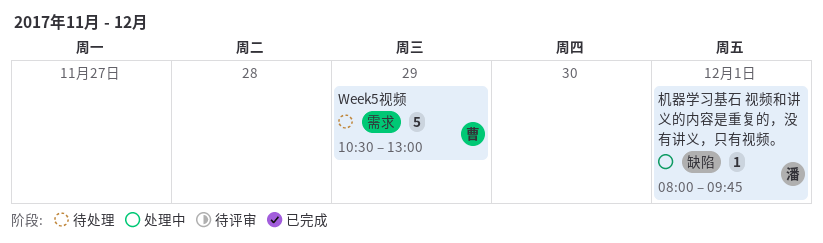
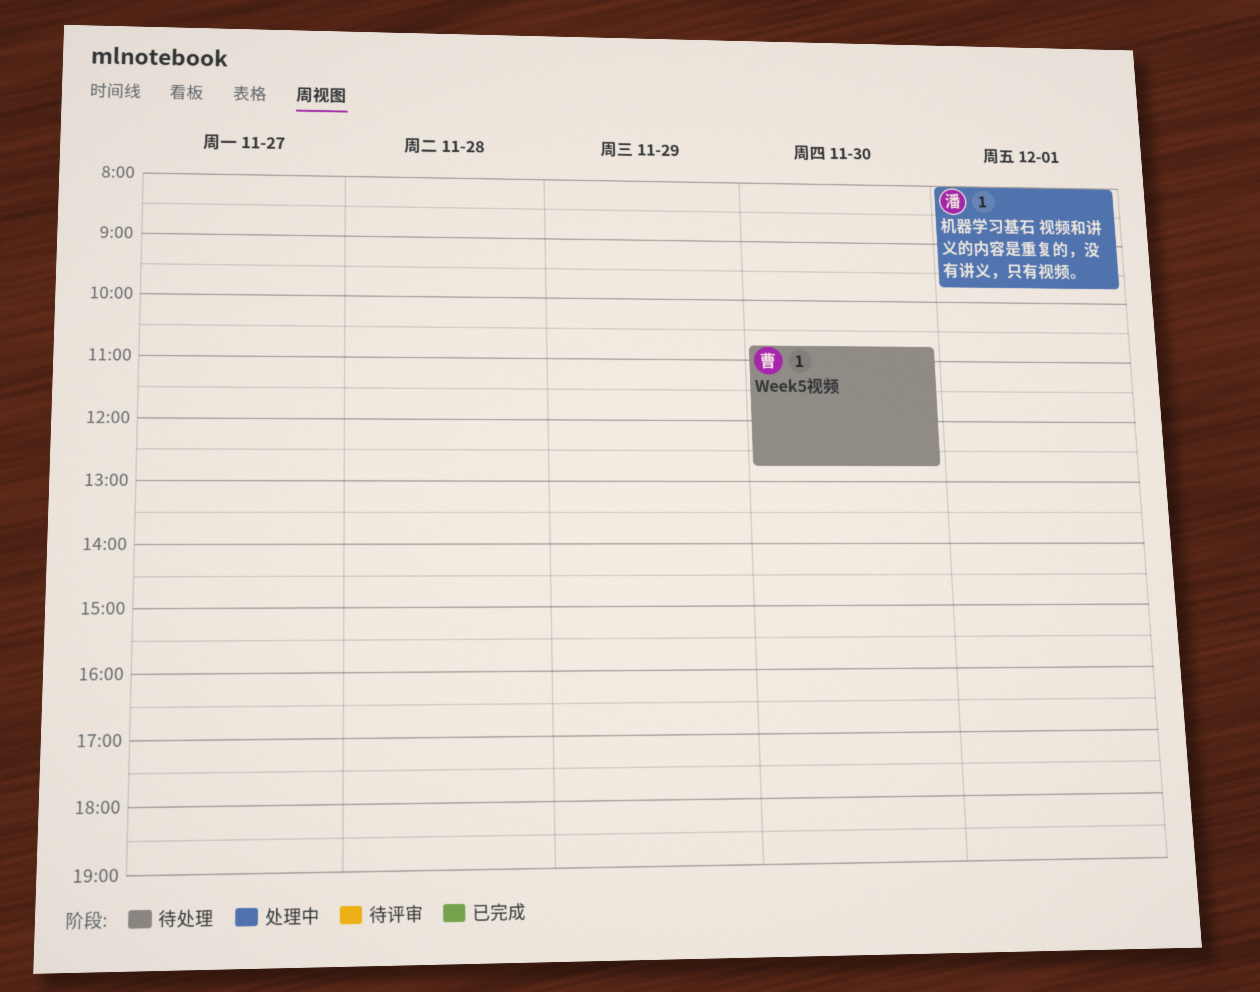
Week5视频, estimate: 5 -> 1
Week5视频, day: Nov 29 -> Nov 30
Week5视频, begins: 10:30 -> 10:45
Week5视频, ends: 13:00 -> 12:45

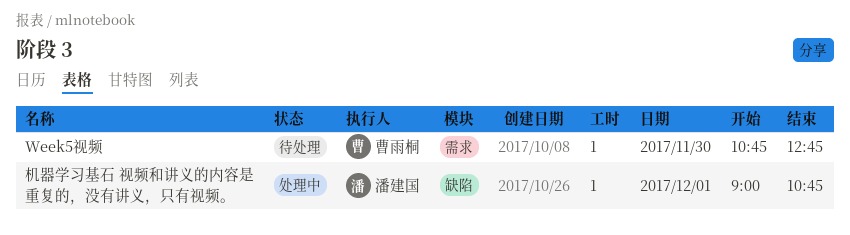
机器学习基石 视频和讲义的内容是重复的，没有讲义，只有视频。, begins: 08:00 -> 09:00
机器学习基石 视频和讲义的内容是重复的，没有讲义，只有视频。, ends: 09:45 -> 10:45

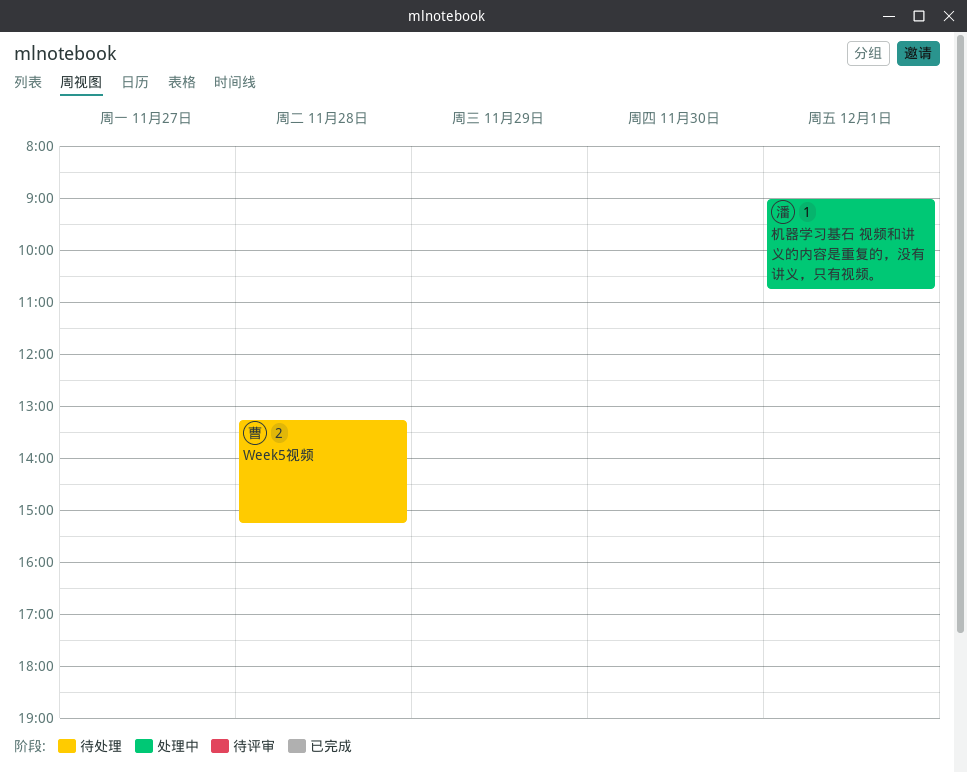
Week5视频, estimate: 1 -> 2
Week5视频, day: Nov 30 -> Nov 28
Week5视频, begins: 10:45 -> 13:15
Week5视频, ends: 12:45 -> 15:15

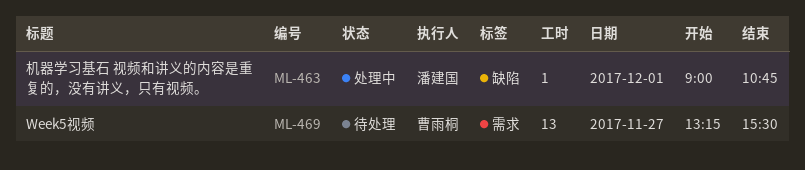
Week5视频, estimate: 2 -> 13
Week5视频, day: Nov 28 -> Nov 27
Week5视频, ends: 15:15 -> 15:30

